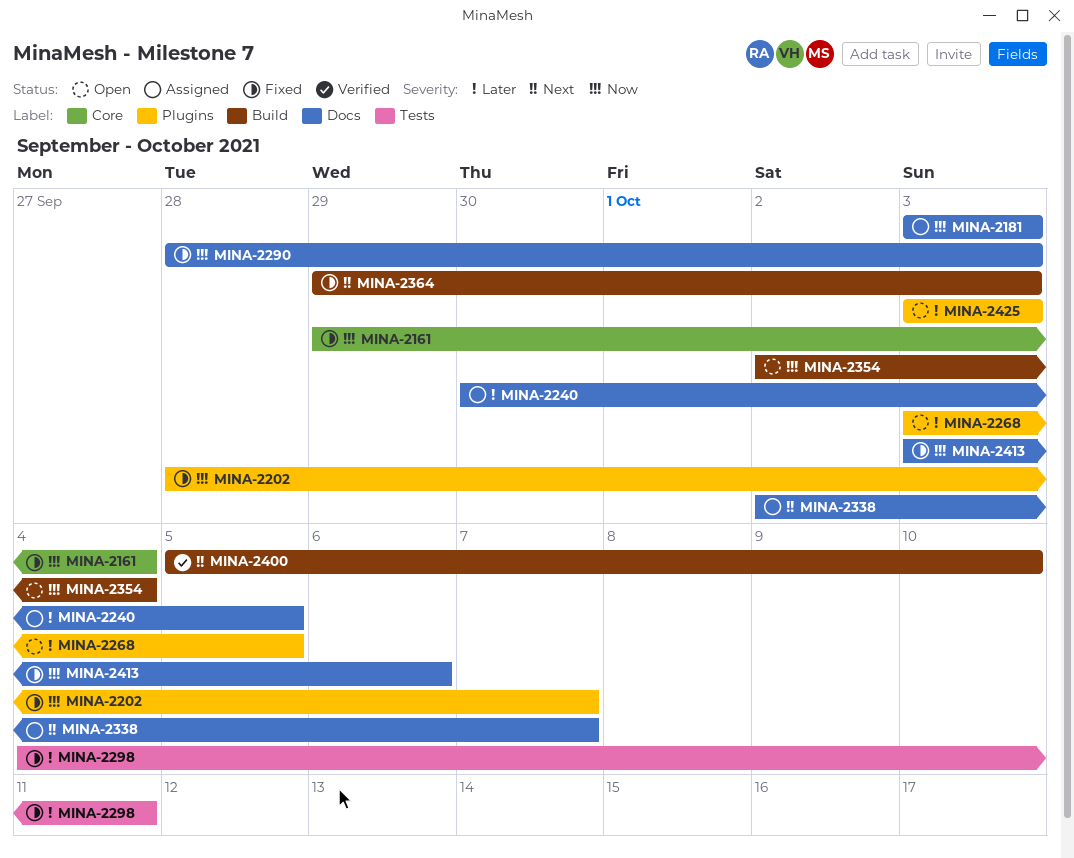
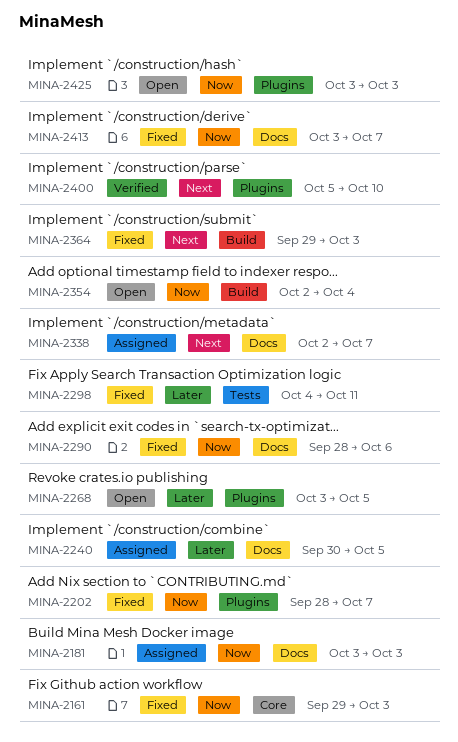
MINA-2161, due: Oct 4 -> Oct 3
MINA-2290, due: Oct 3 -> Oct 6
MINA-2400, label: Build -> Plugins
MINA-2413, due: Oct 6 -> Oct 7
MINA-2425, priority: Later -> Now

